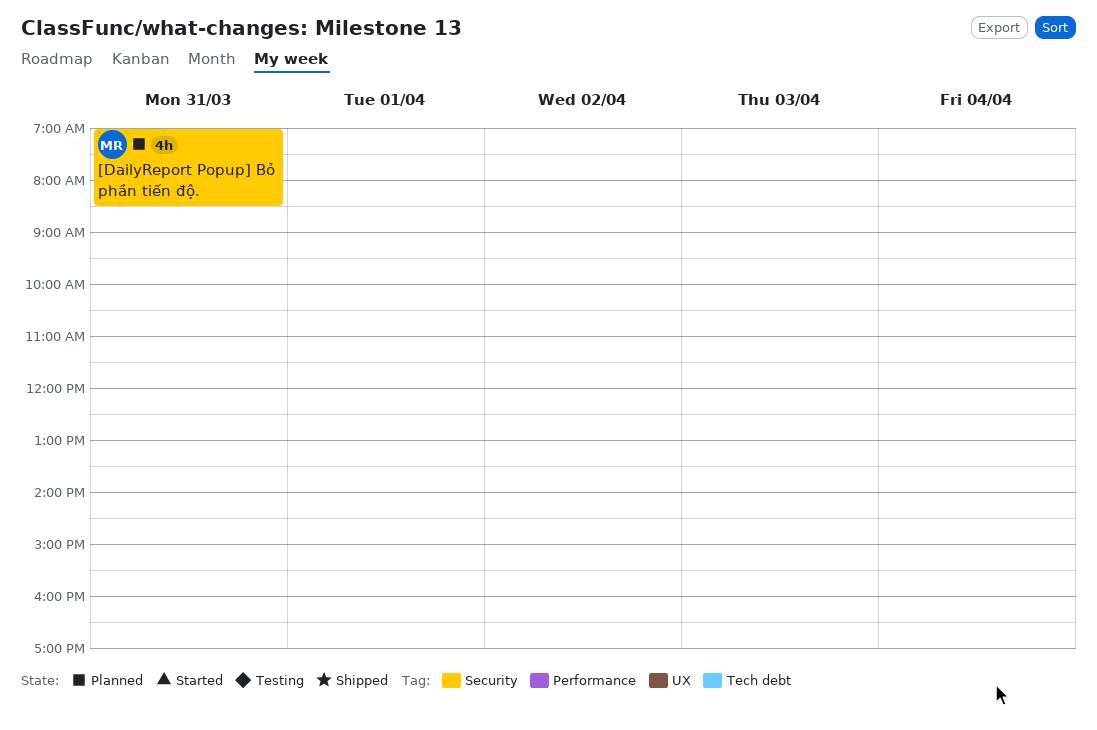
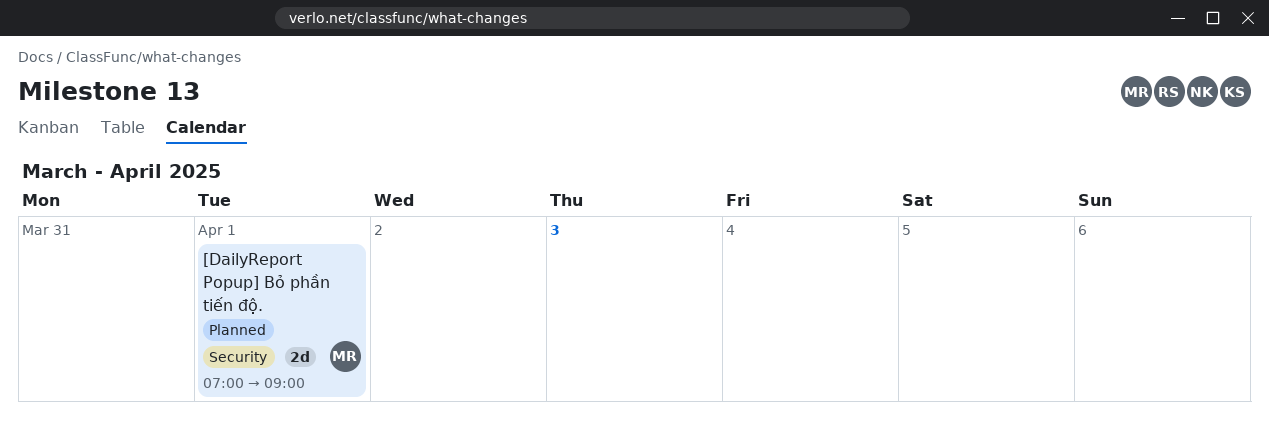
[DailyReport Popup] Bỏ phần tiến độ., estimate: 4h -> 2d
[DailyReport Popup] Bỏ phần tiến độ., day: Mar 31 -> Apr 1
[DailyReport Popup] Bỏ phần tiến độ., ends: 08:30 -> 09:00

